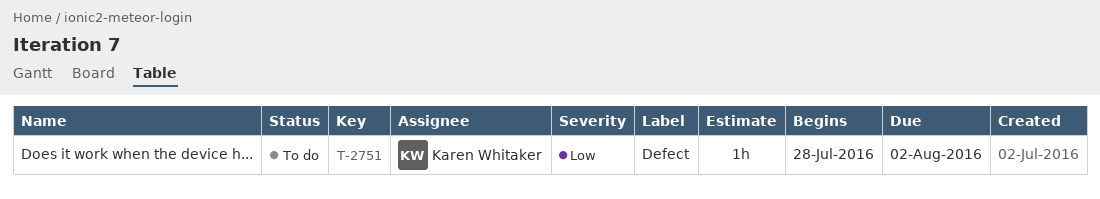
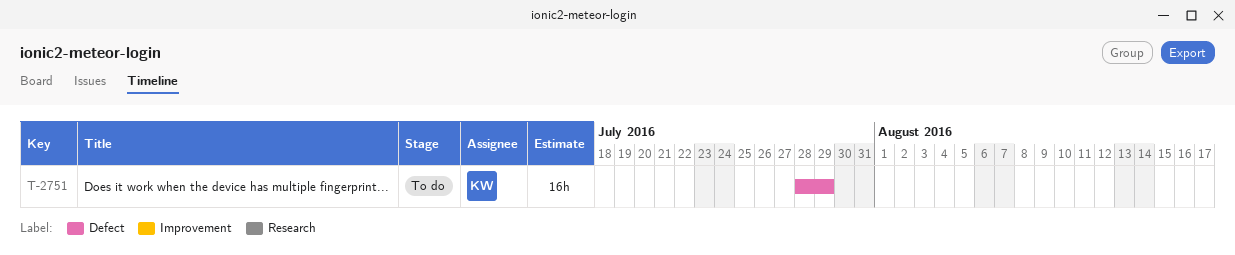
T-2751, estimate: 1h -> 16h
T-2751, due: Aug 2 -> Jul 29

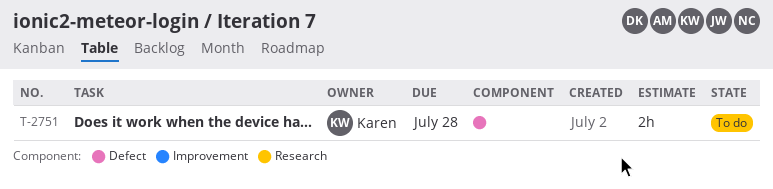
T-2751, estimate: 16h -> 2h
T-2751, due: Jul 29 -> Jul 28

